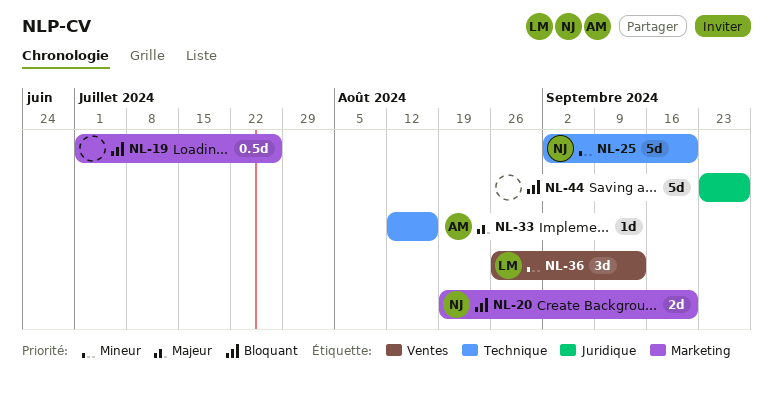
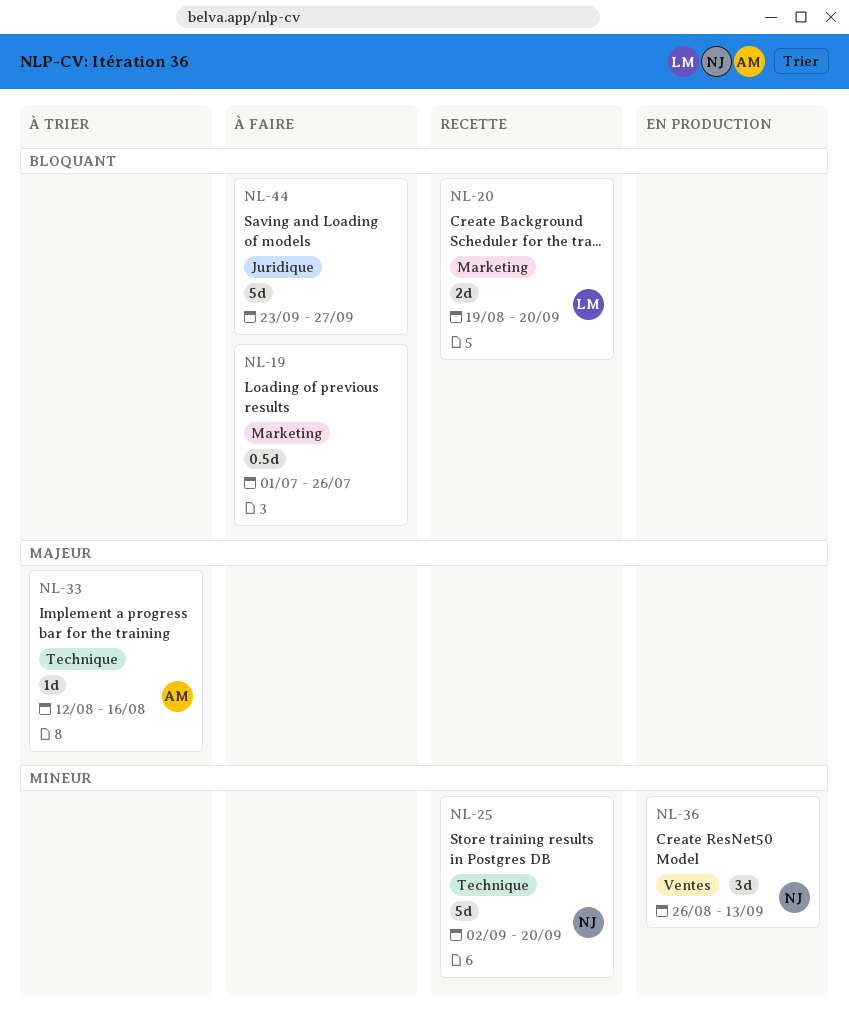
NL-20, owner: NJ -> LM
NL-36, owner: LM -> NJ

